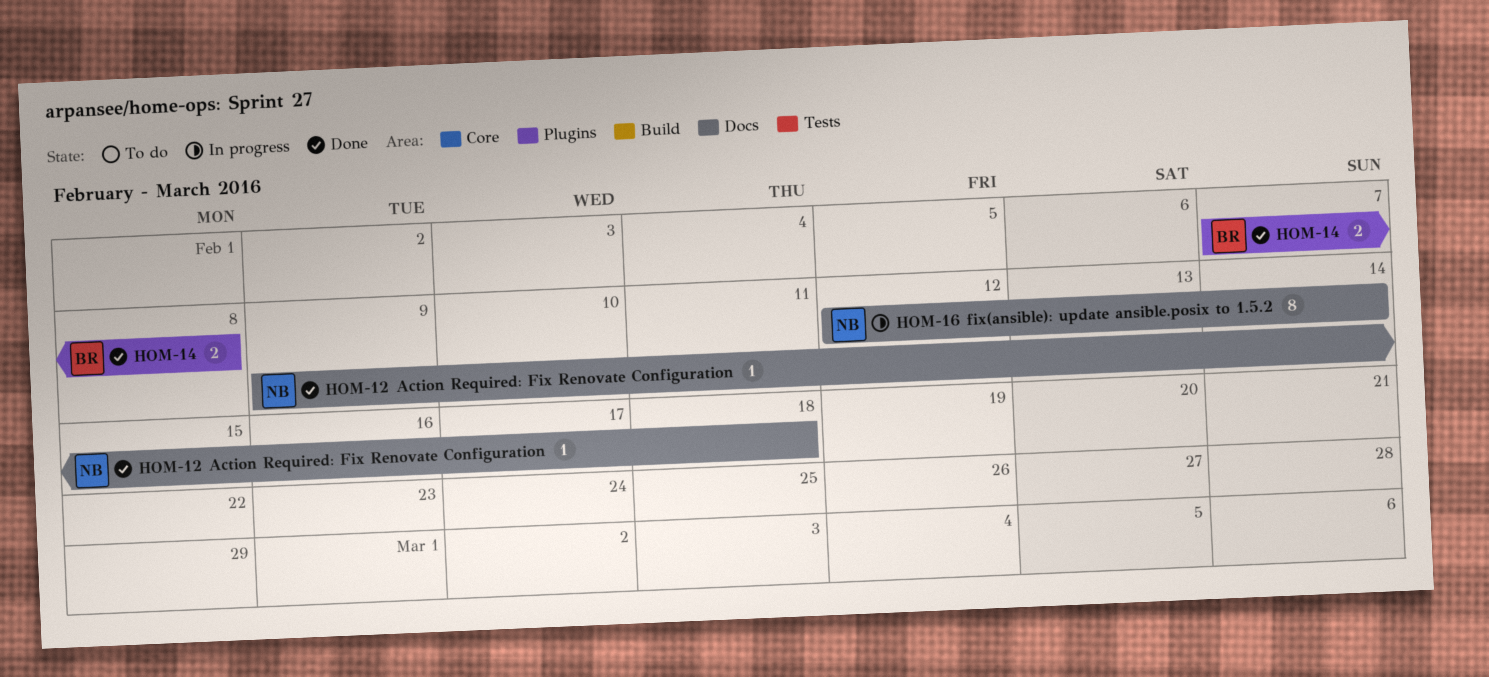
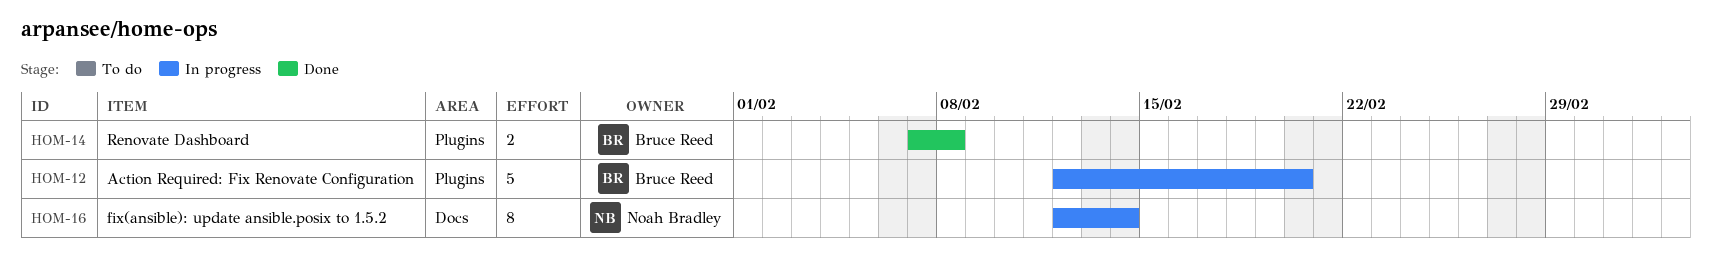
HOM-12, status: Done -> In progress
HOM-12, owner: Noah Bradley -> Bruce Reed
HOM-12, label: Docs -> Plugins
HOM-12, estimate: 1 -> 5
HOM-12, start: Feb 9 -> Feb 12
HOM-12, due: Feb 18 -> Feb 20

